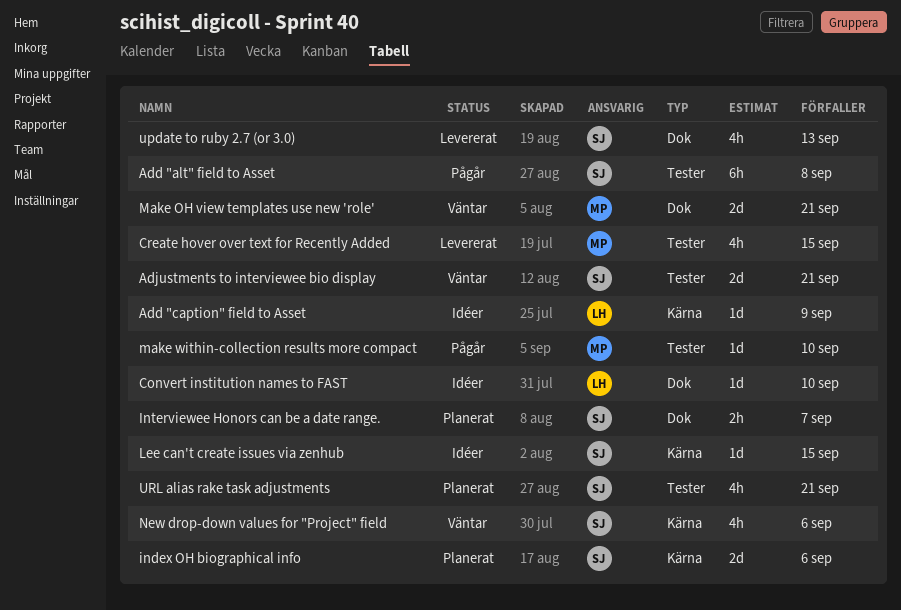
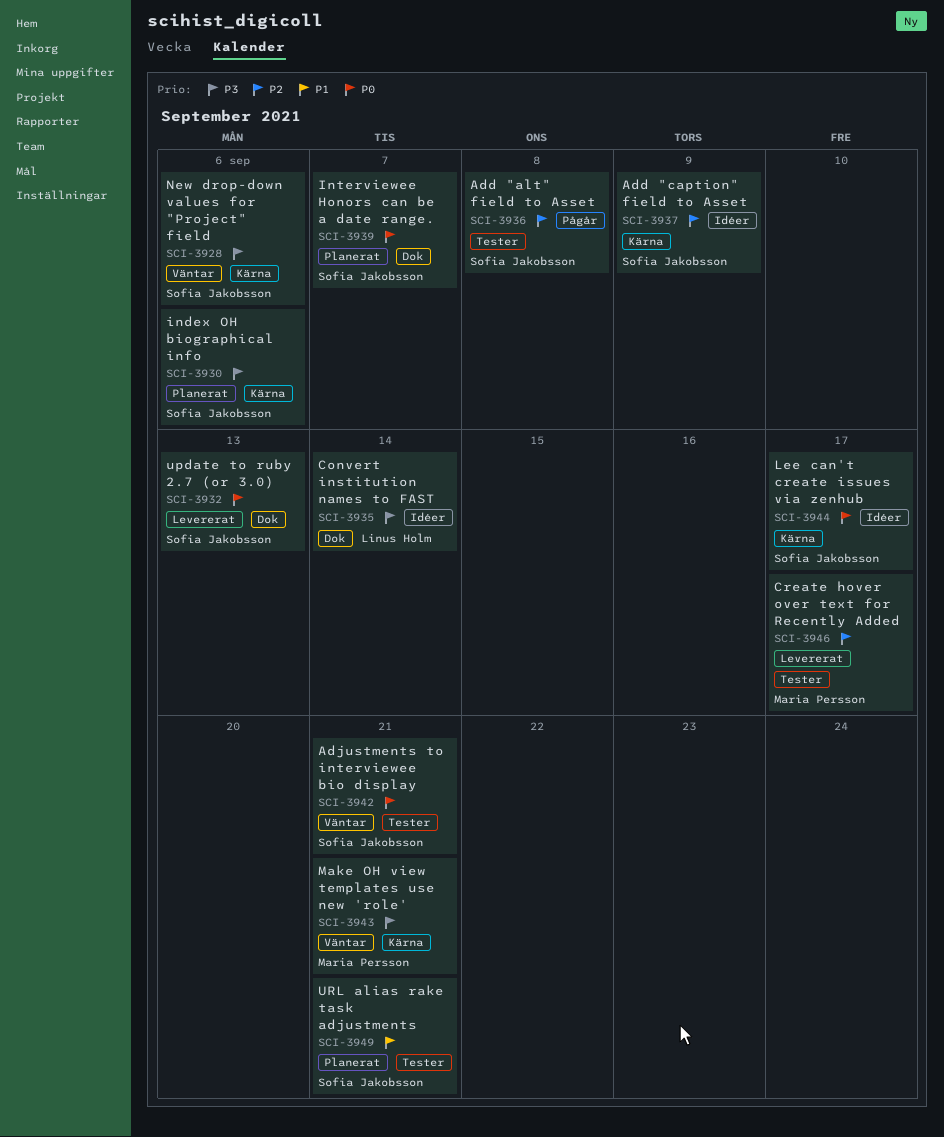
Add "caption" field to Asset, owner: Linus Holm -> Sofia Jakobsson
Convert institution names to FAST, due: Sep 10 -> Sep 14
Create hover over text for Recently Added, due: Sep 15 -> Sep 17
Lee can't create issues via zenhub, due: Sep 15 -> Sep 17
Make OH view templates use new 'role', label: Dok -> Kärna
make within-collection results more compact: present -> none

